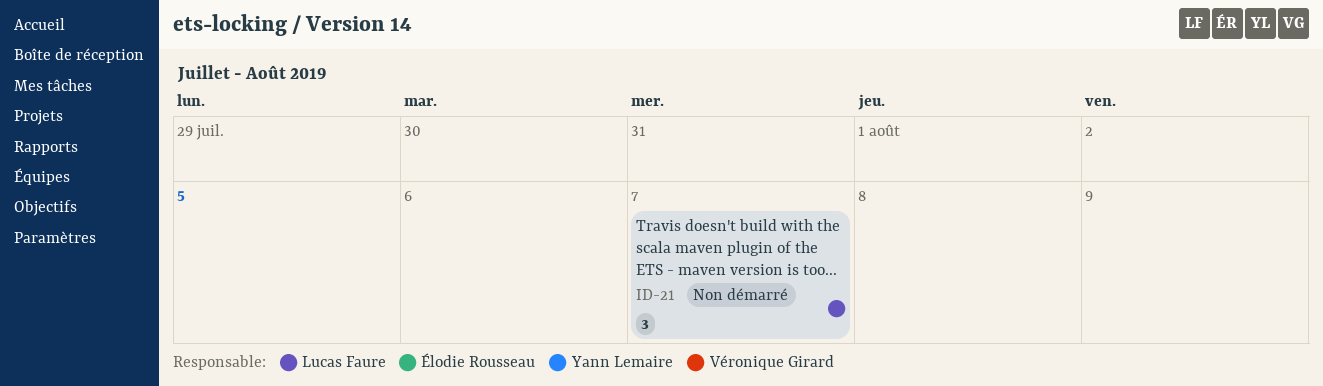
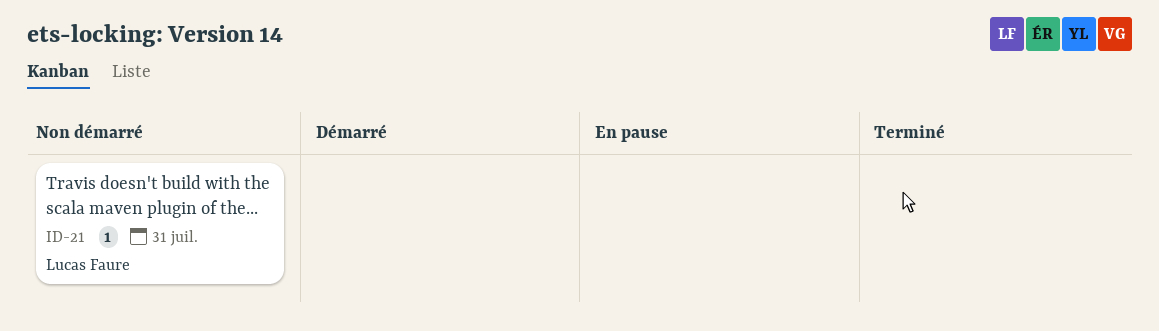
ID-21, estimate: 3 -> 1
ID-21, due: Aug 7 -> Jul 31

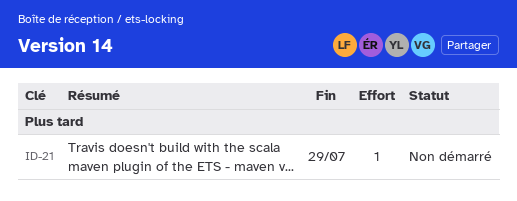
ID-21, due: Jul 31 -> Jul 29

